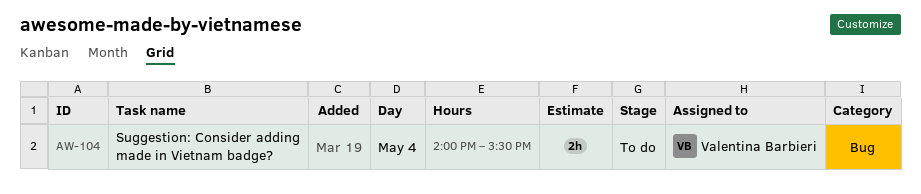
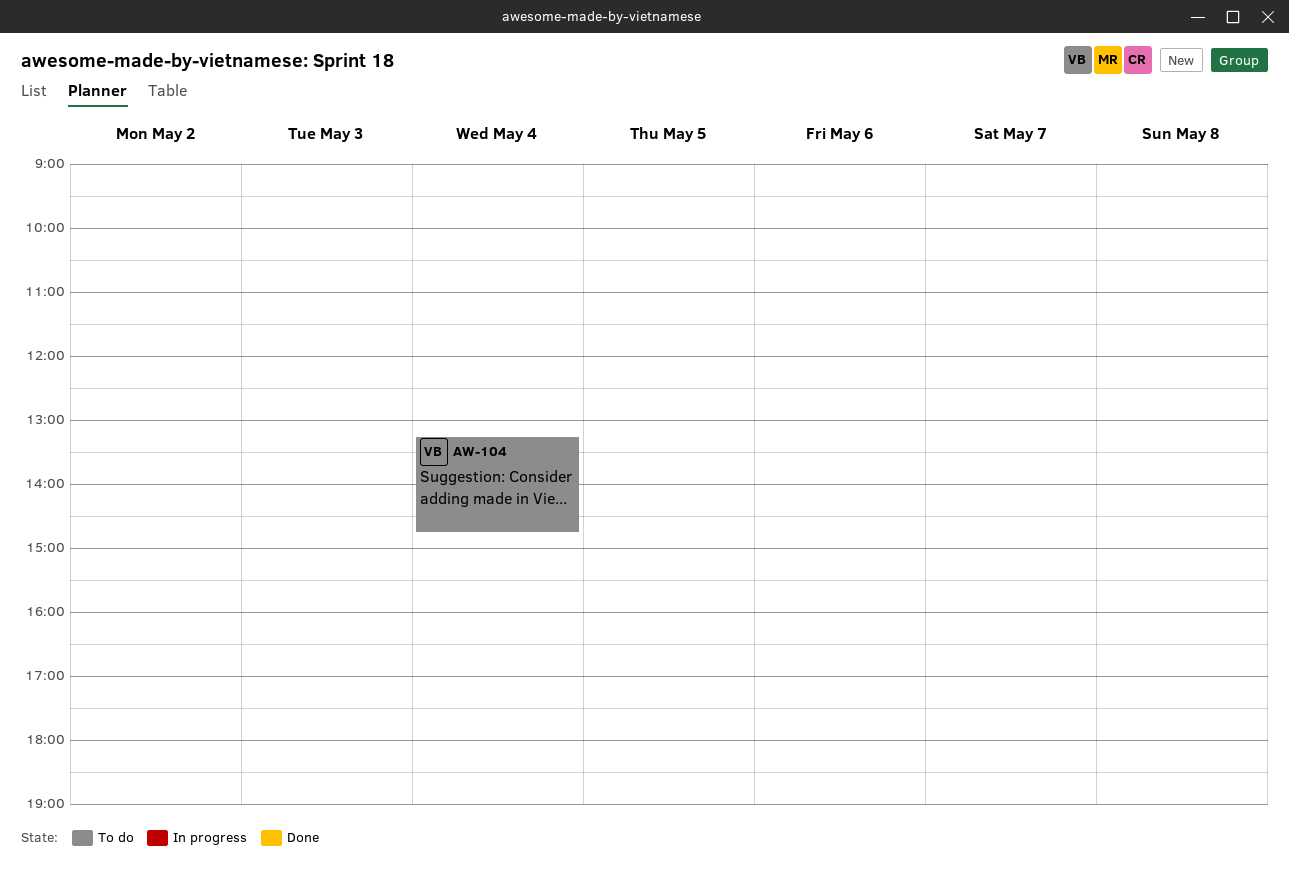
AW-104, begins: 14:00 -> 13:15
AW-104, ends: 15:30 -> 14:45

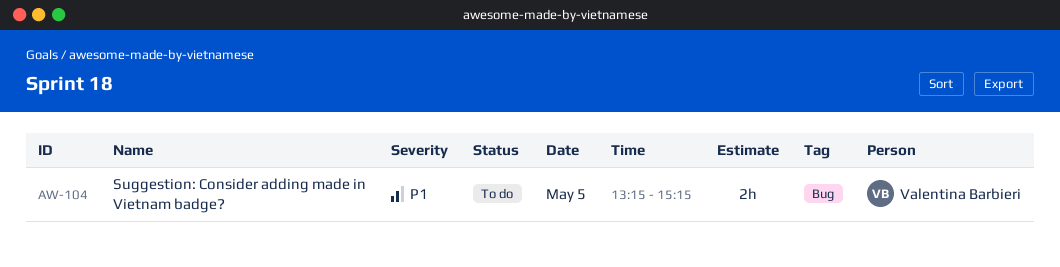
AW-104, day: May 4 -> May 5
AW-104, ends: 14:45 -> 15:15

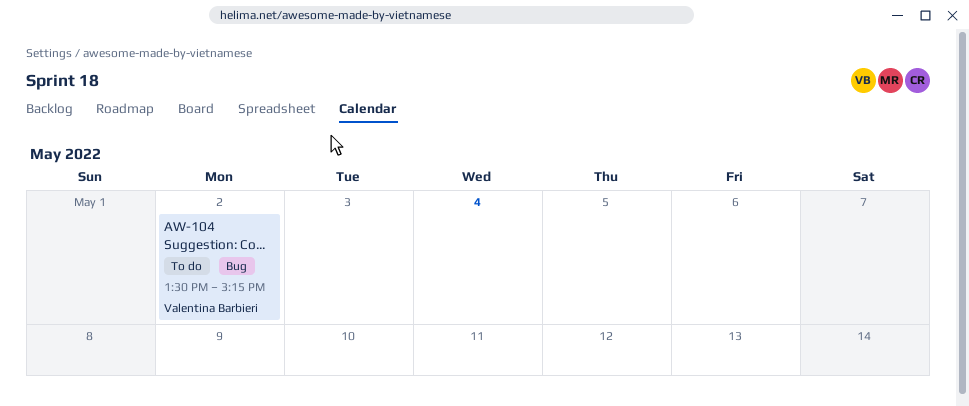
AW-104, day: May 5 -> May 2
AW-104, begins: 13:15 -> 13:30

